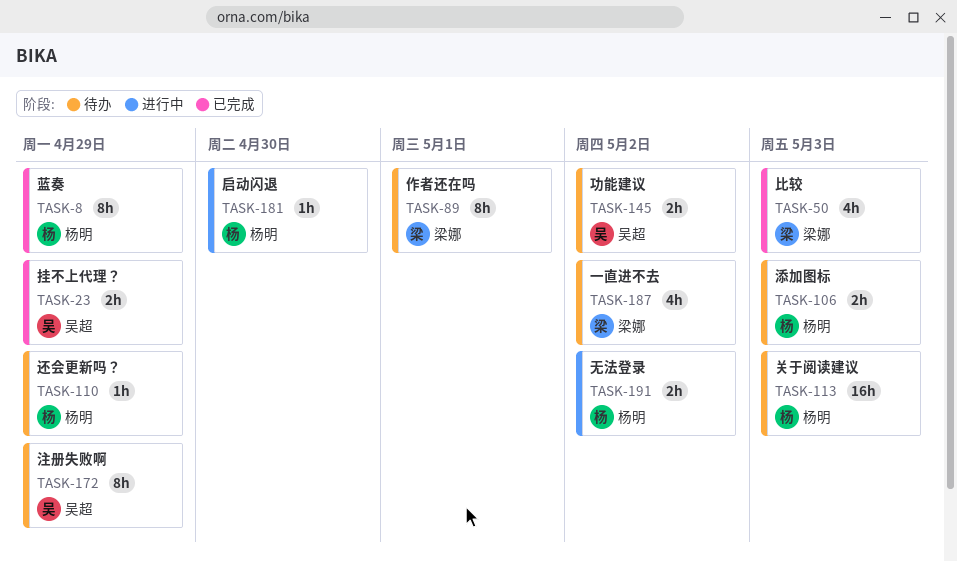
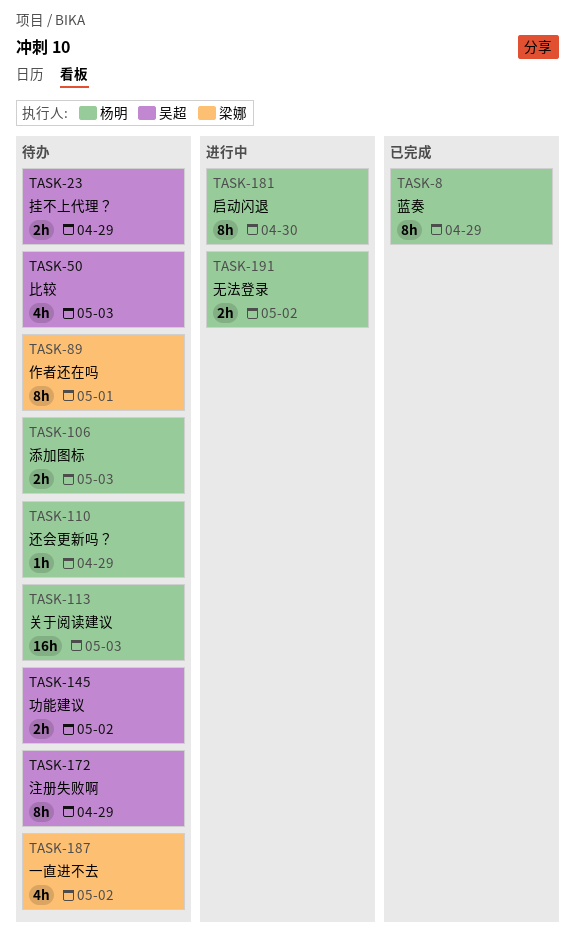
TASK-23, status: 已完成 -> 待办
TASK-50, status: 已完成 -> 待办
TASK-50, owner: 梁娜 -> 吴超
TASK-181, estimate: 1h -> 8h

